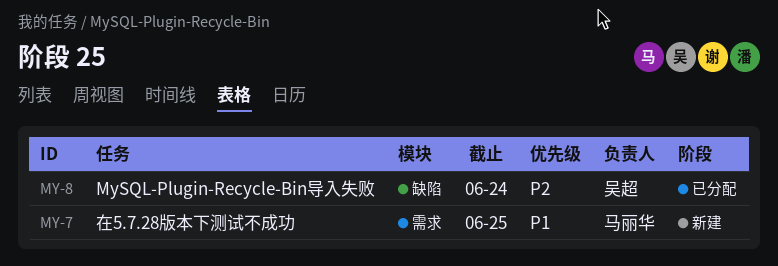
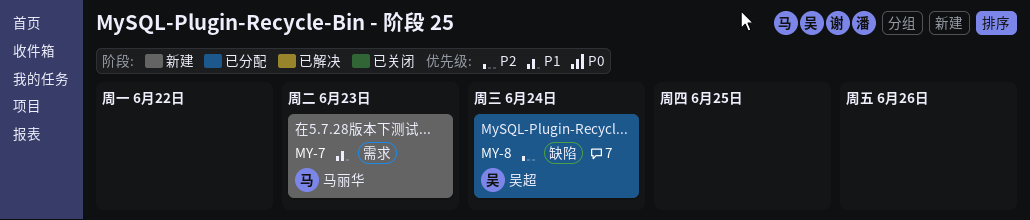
MY-7, due: Jun 25 -> Jun 23

